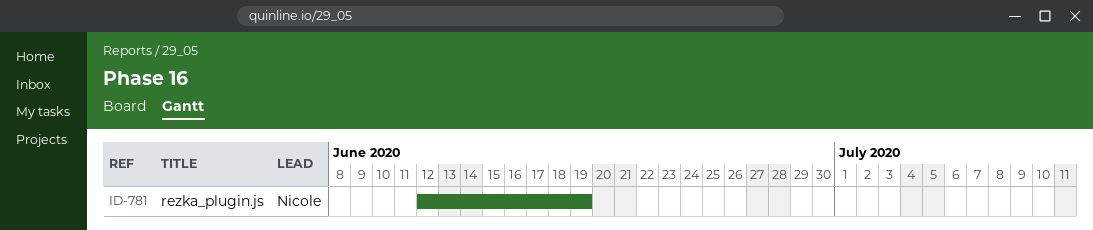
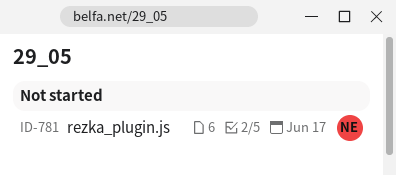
ID-781, due: Jun 19 -> Jun 17

